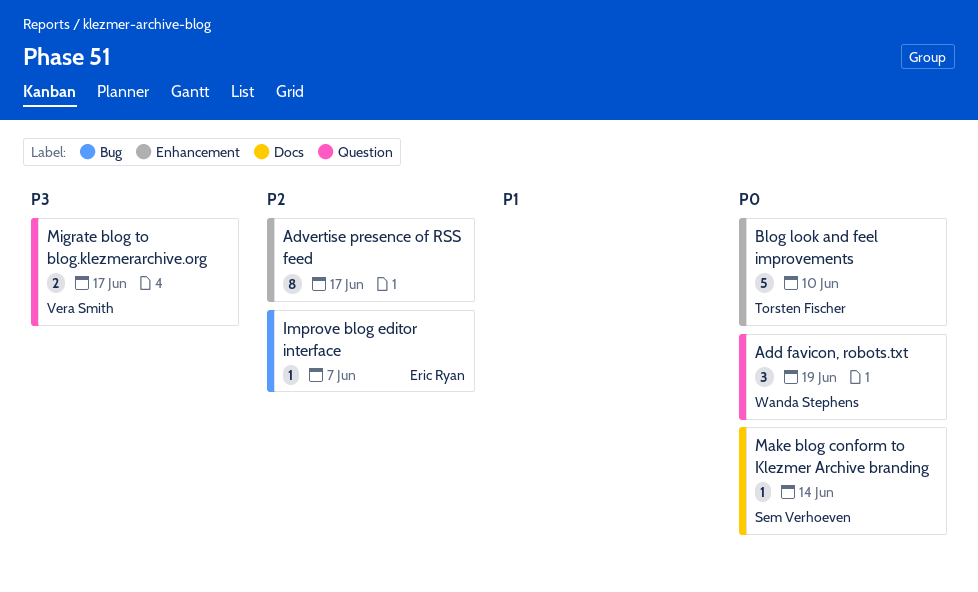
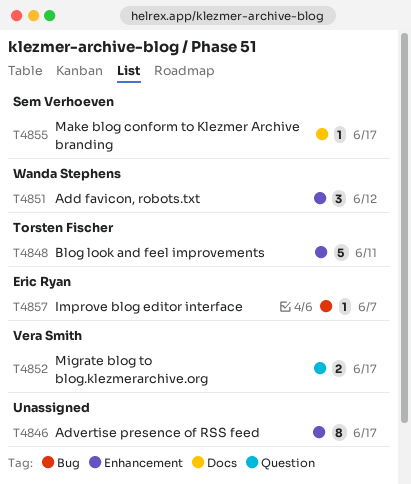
Add favicon, robots.txt, label: Question -> Enhancement
Add favicon, robots.txt, due: Jun 19 -> Jun 12
Blog look and feel improvements, due: Jun 10 -> Jun 11
Make blog conform to Klezmer Archive branding, due: Jun 14 -> Jun 17

